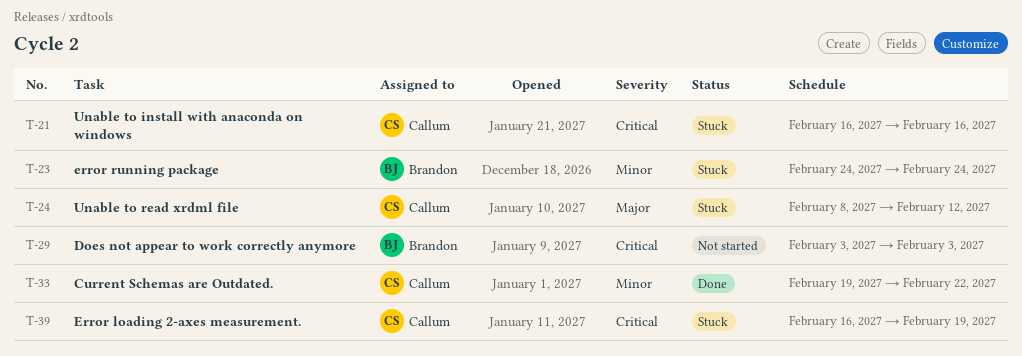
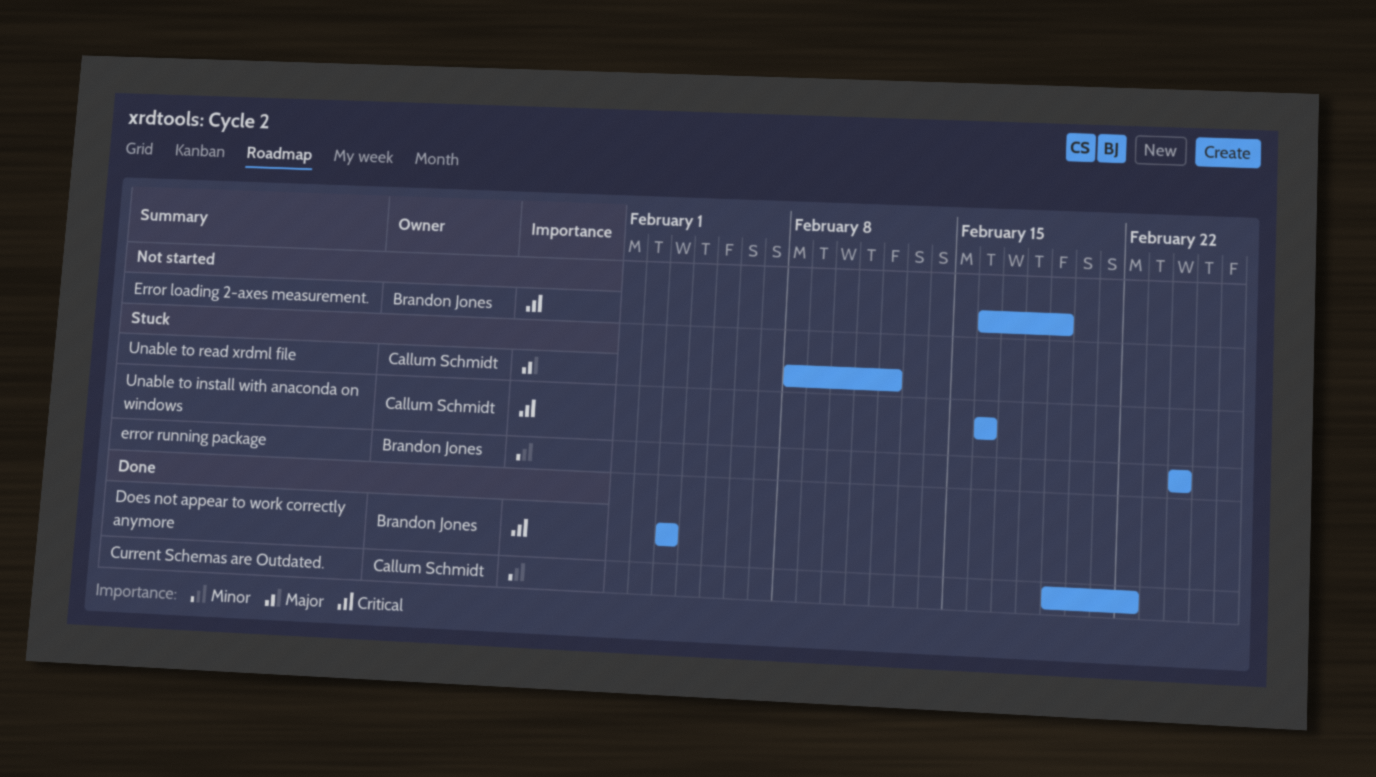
Does not appear to work correctly anymore, status: Not started -> Done
Error loading 2-axes measurement., status: Stuck -> Not started
Error loading 2-axes measurement., owner: Callum Schmidt -> Brandon Jones

